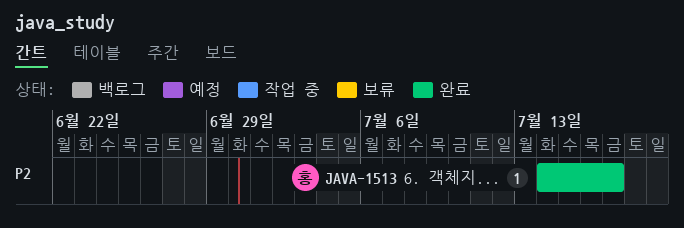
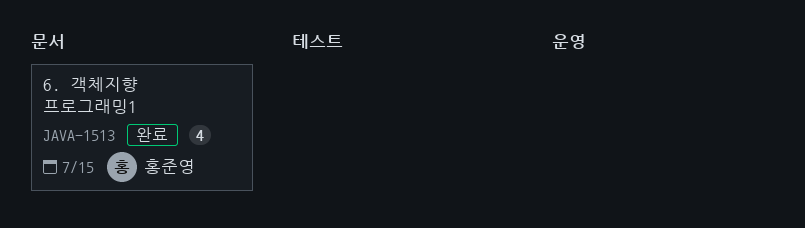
JAVA-1513, estimate: 1 -> 4
JAVA-1513, due: Jul 17 -> Jul 15

